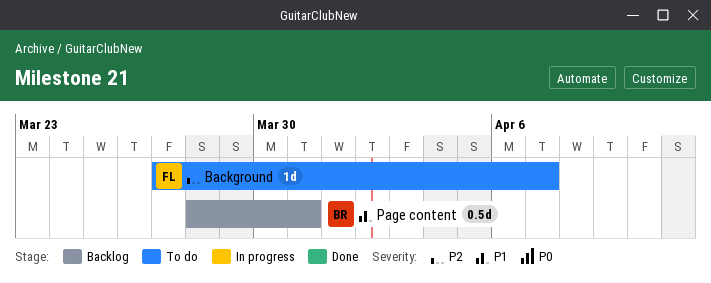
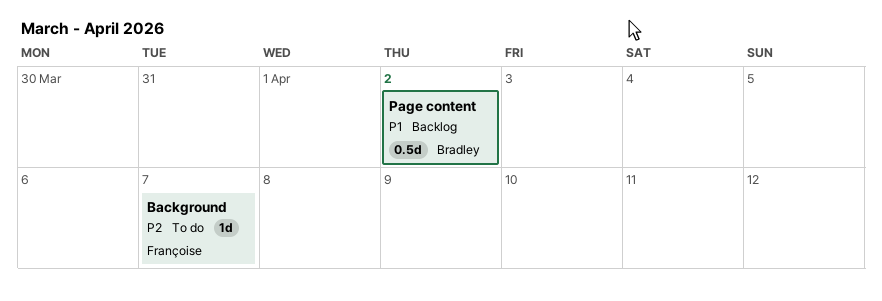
Page content, due: Mar 31 -> Apr 2

